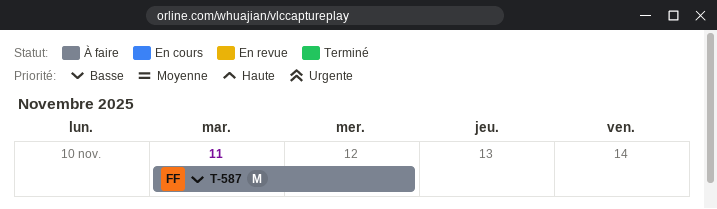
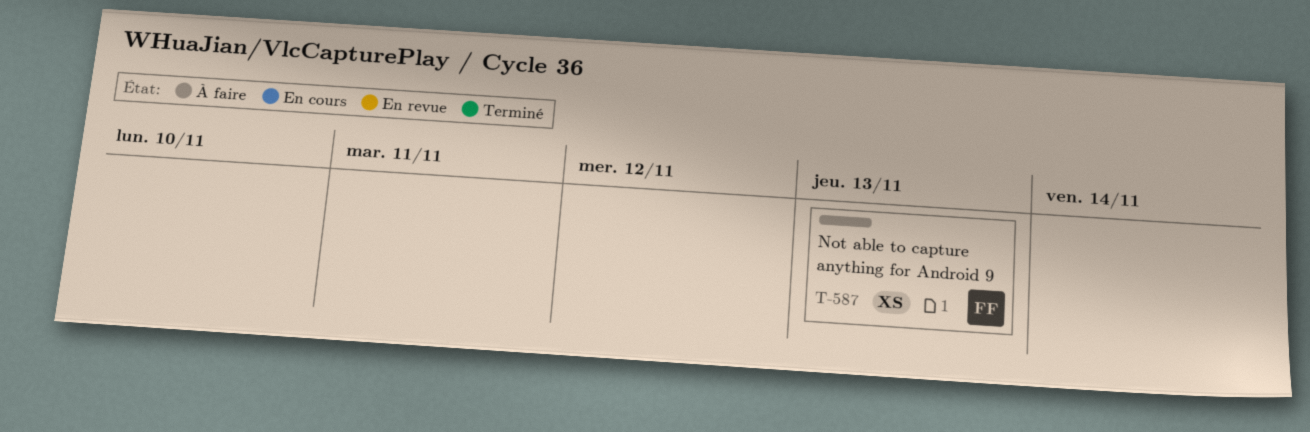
T-587, estimate: M -> XS
T-587, due: Nov 12 -> Nov 13

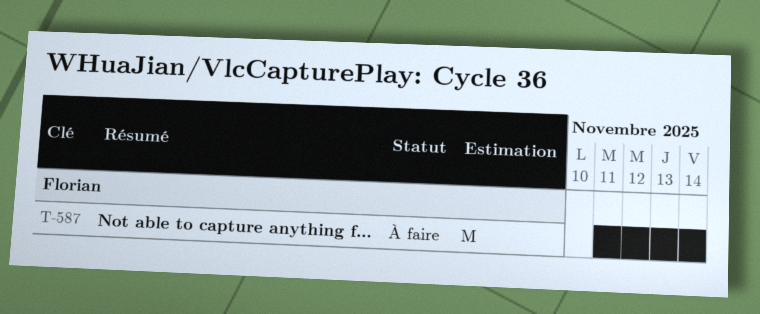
T-587, estimate: XS -> M
T-587, due: Nov 13 -> Nov 14

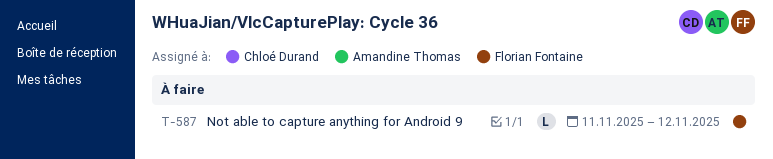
T-587, estimate: M -> L
T-587, due: Nov 14 -> Nov 12

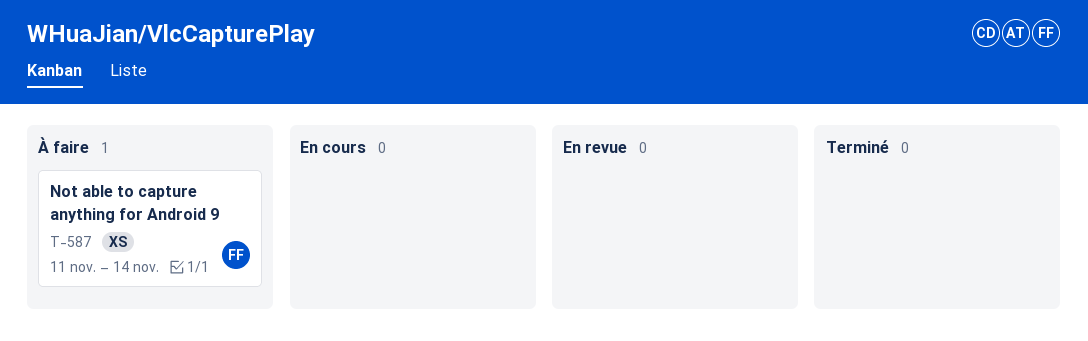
T-587, estimate: L -> XS
T-587, due: Nov 12 -> Nov 14

